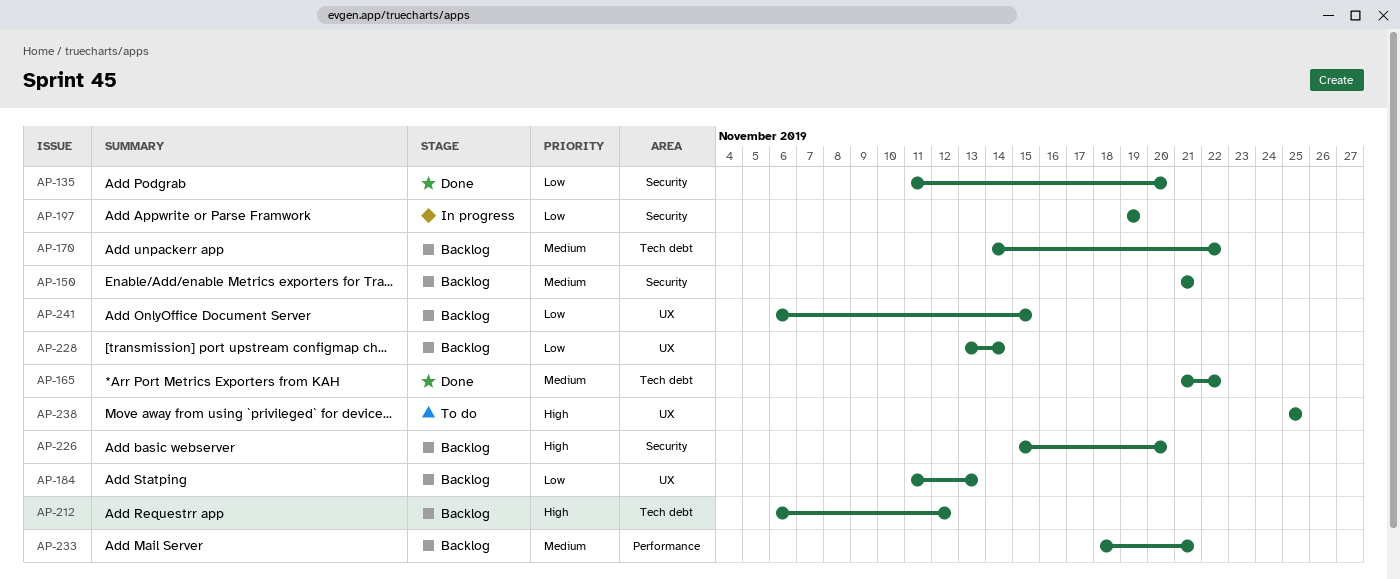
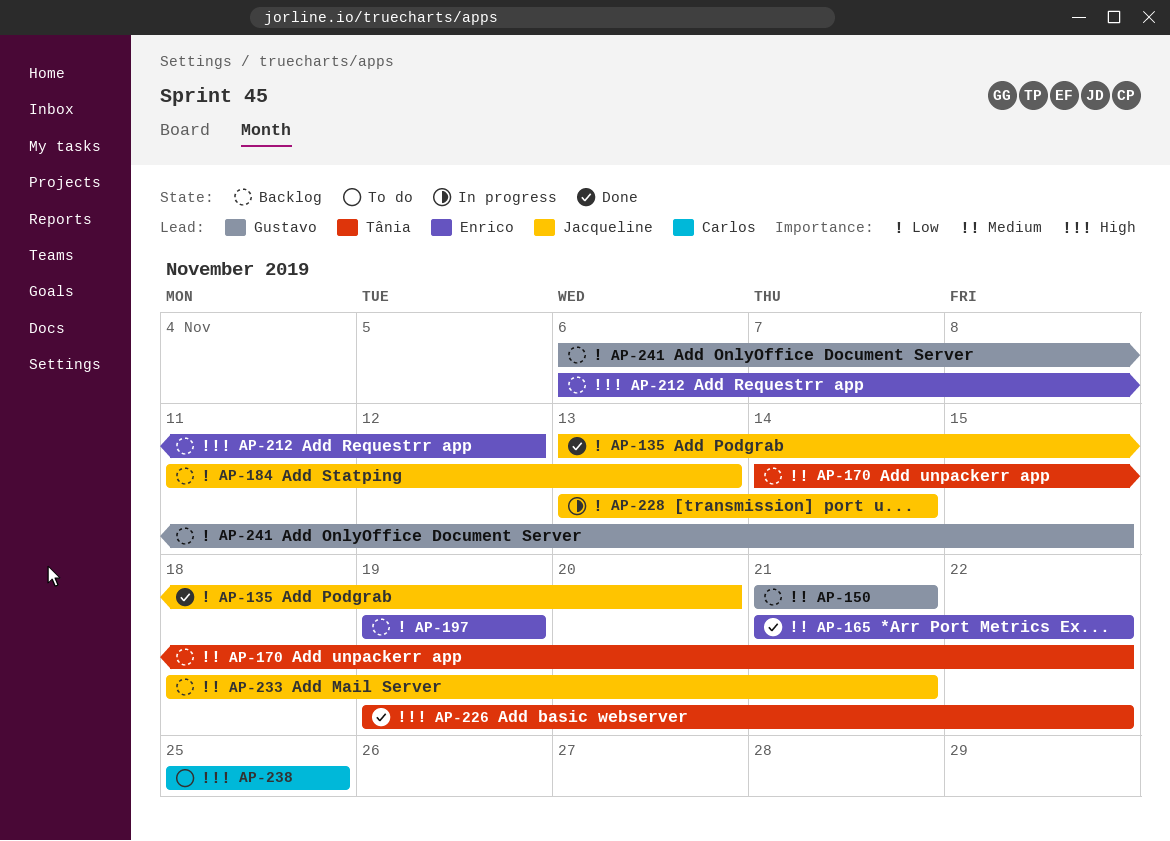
AP-135, start: Nov 11 -> Nov 13
AP-197, status: In progress -> Backlog
AP-226, status: Backlog -> Done
AP-226, start: Nov 15 -> Nov 19
AP-226, due: Nov 20 -> Nov 22
AP-228, status: Backlog -> In progress

